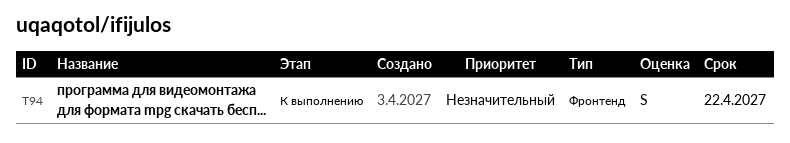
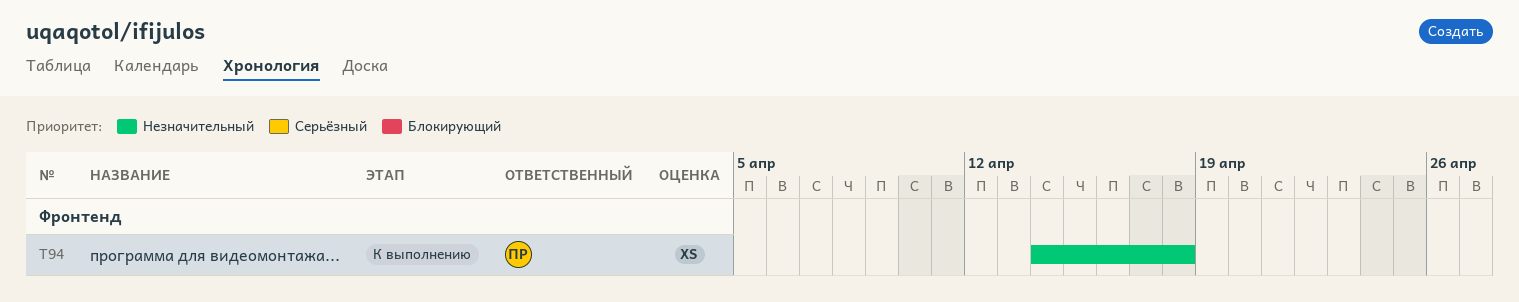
T94, estimate: S -> XS
T94, due: Apr 22 -> Apr 18

